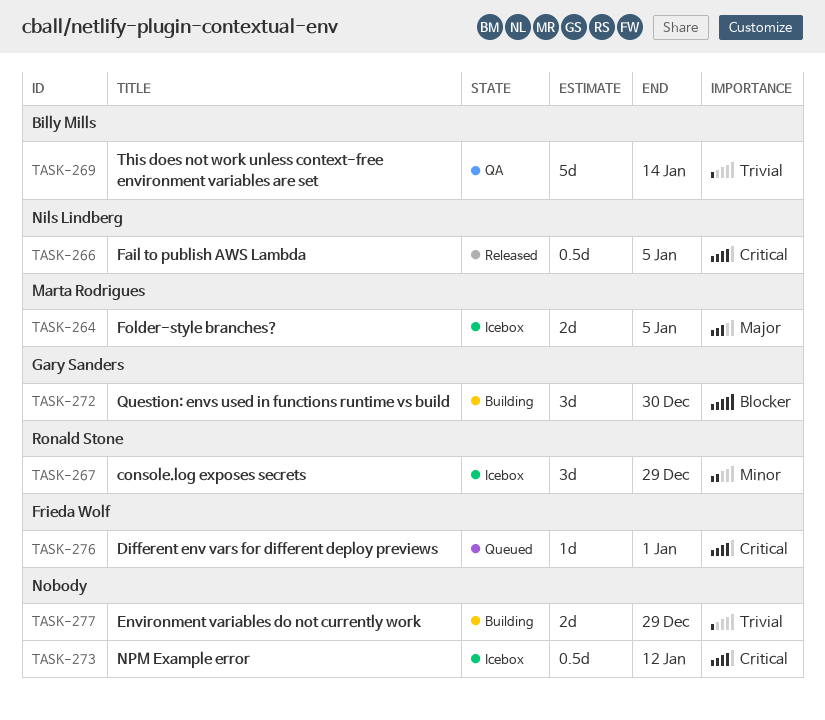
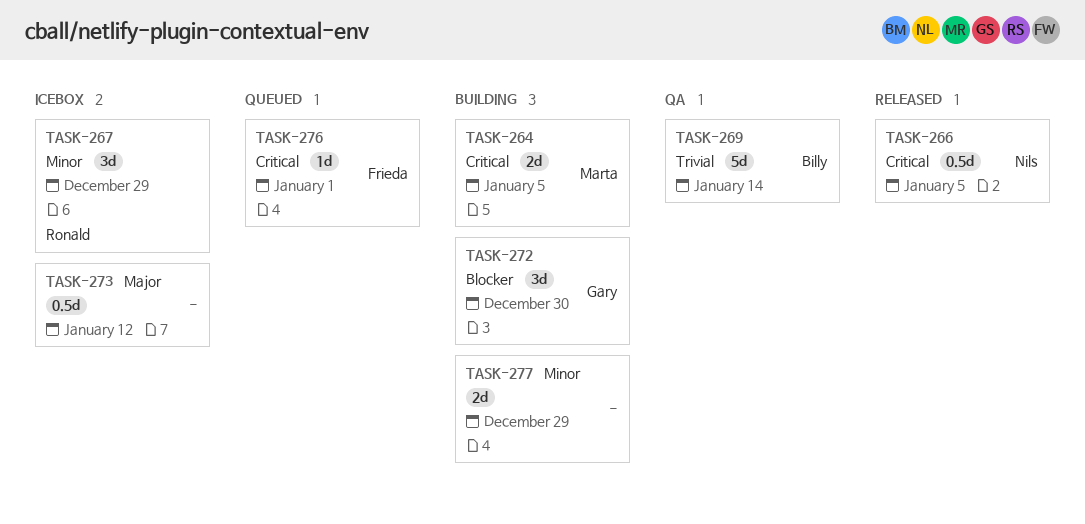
TASK-264, status: Icebox -> Building
TASK-264, priority: Major -> Critical
TASK-273, priority: Critical -> Major
TASK-277, priority: Trivial -> Minor

